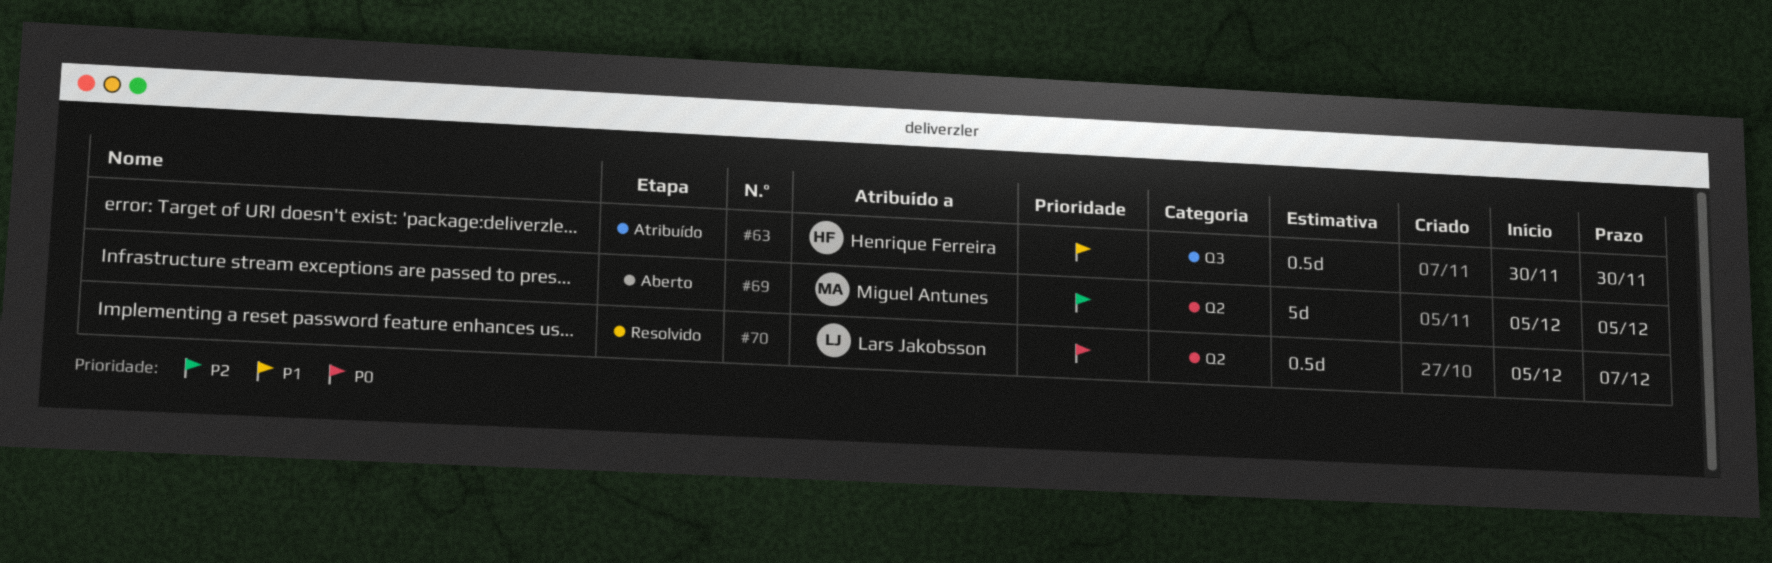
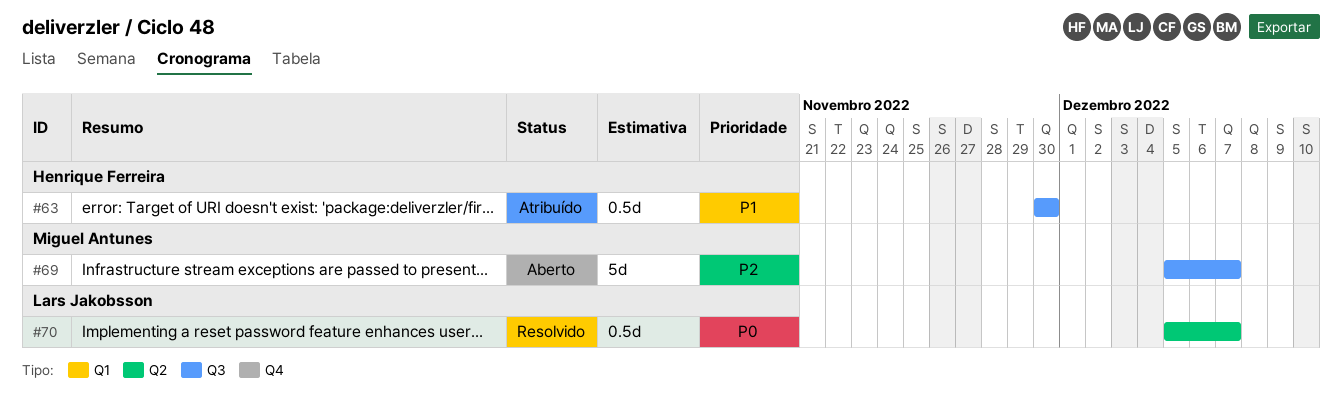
#69, label: Q2 -> Q3
#69, due: Dec 5 -> Dec 7

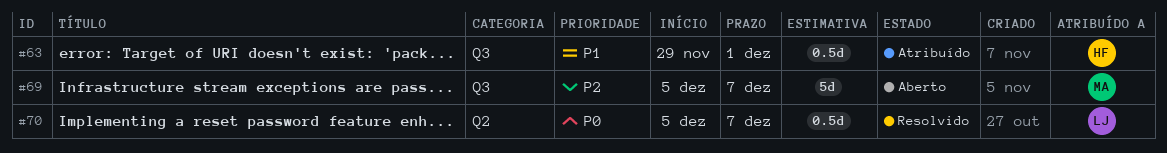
#63, start: Nov 30 -> Nov 29
#63, due: Nov 30 -> Dec 1

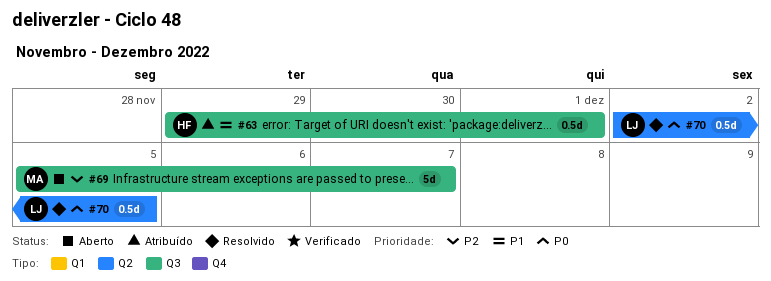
#70, start: Dec 5 -> Dec 2
#70, due: Dec 7 -> Dec 5

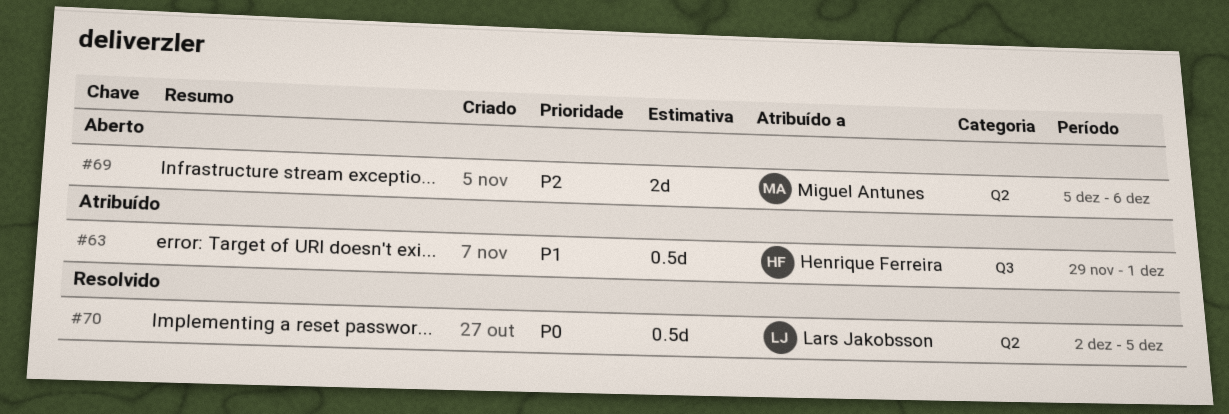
#69, label: Q3 -> Q2
#69, estimate: 5d -> 2d
#69, due: Dec 7 -> Dec 6

